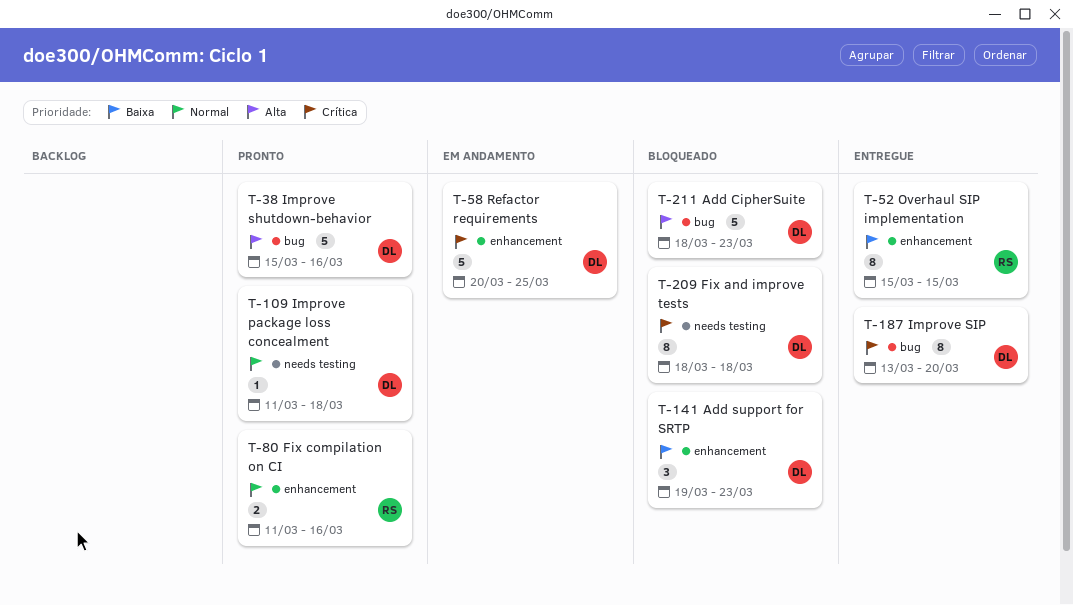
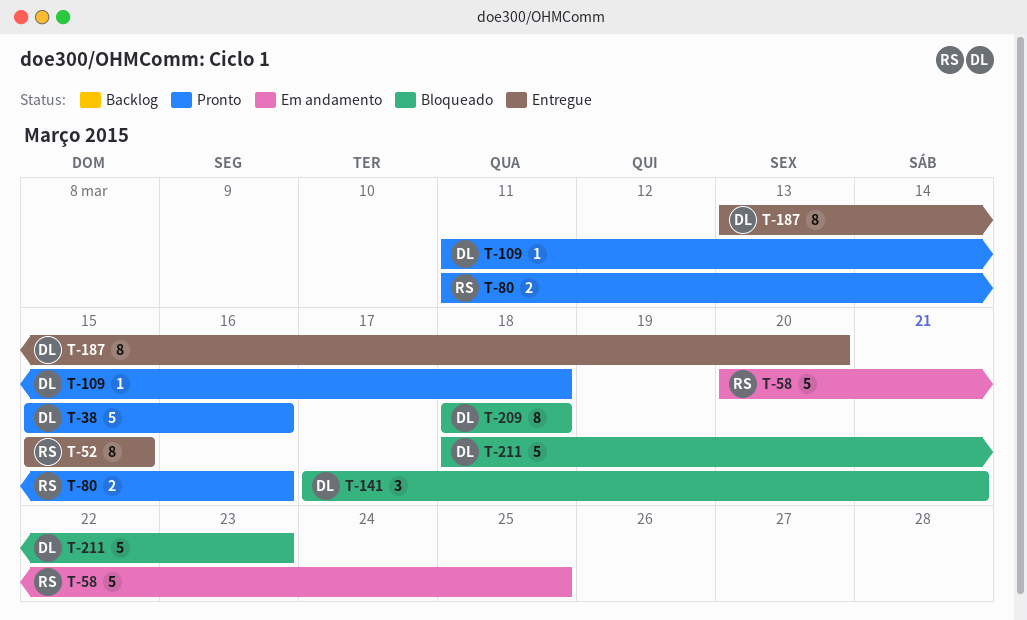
T-58, owner: DL -> RS
T-141, start: Mar 19 -> Mar 17
T-141, due: Mar 23 -> Mar 21

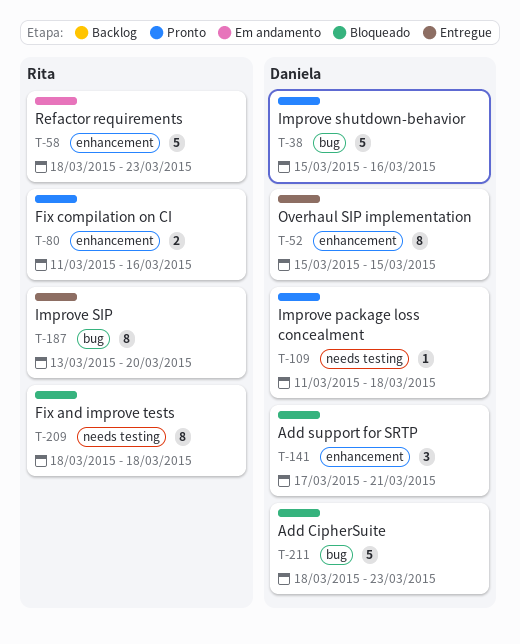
T-52, owner: Rita -> Daniela
T-58, start: Mar 20 -> Mar 18
T-58, due: Mar 25 -> Mar 23
T-187, owner: Daniela -> Rita
T-209, owner: Daniela -> Rita

